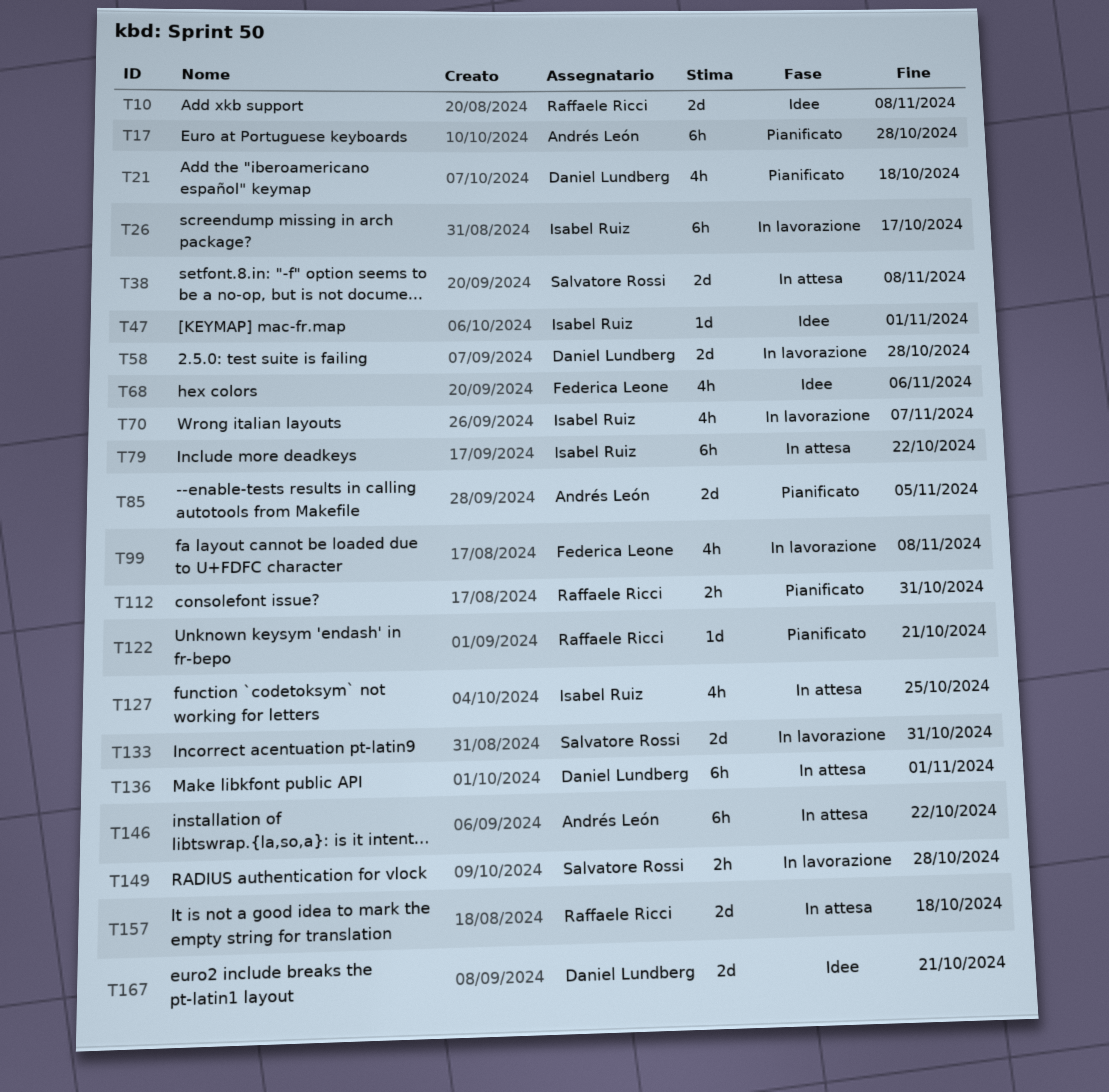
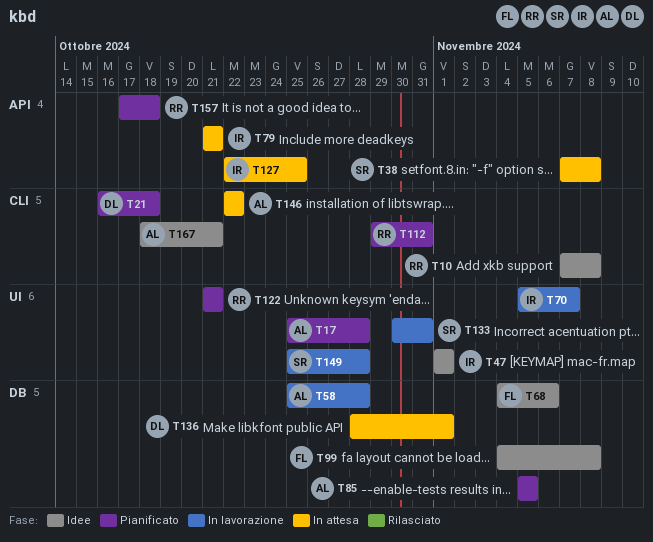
T26: present -> none
T58, owner: Daniel Lundberg -> Andrés León
T79, due: Oct 22 -> Oct 21
T99, status: In lavorazione -> Idee
T157, status: In attesa -> Pianificato
T167, owner: Daniel Lundberg -> Andrés León

